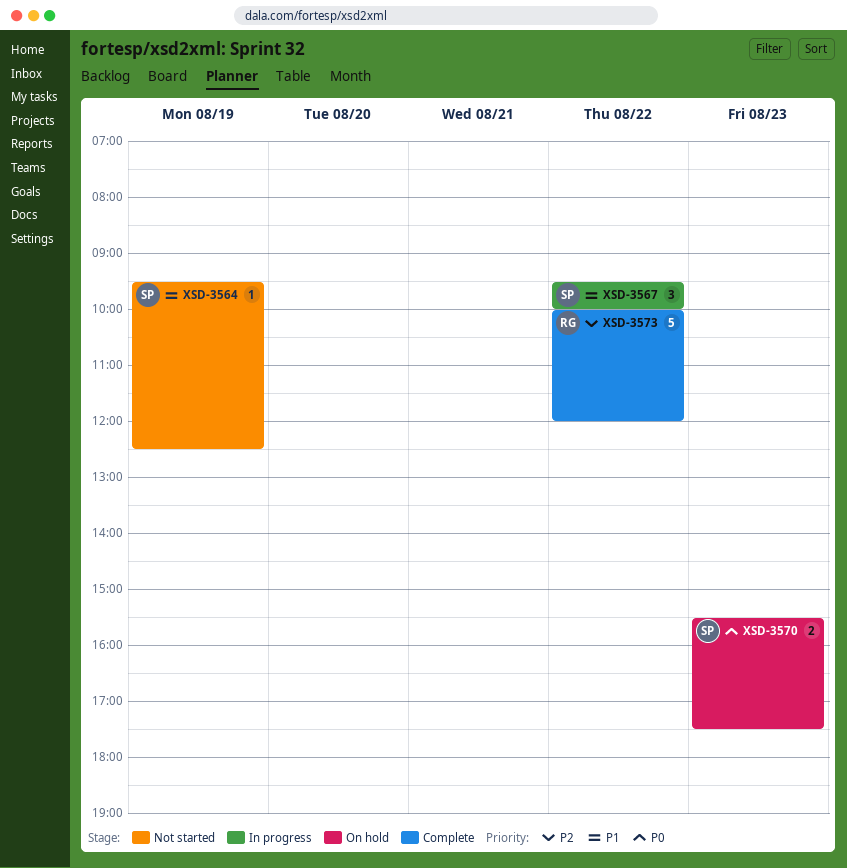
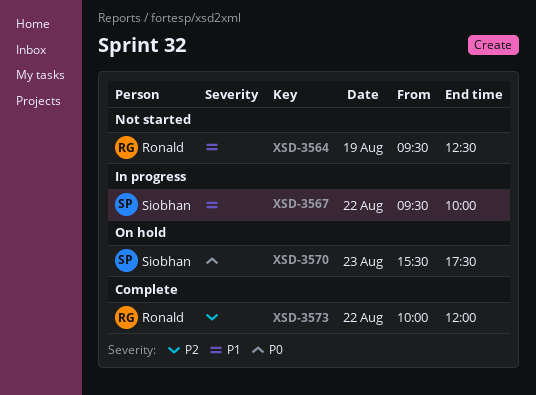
XSD-3564, owner: Siobhan -> Ronald

